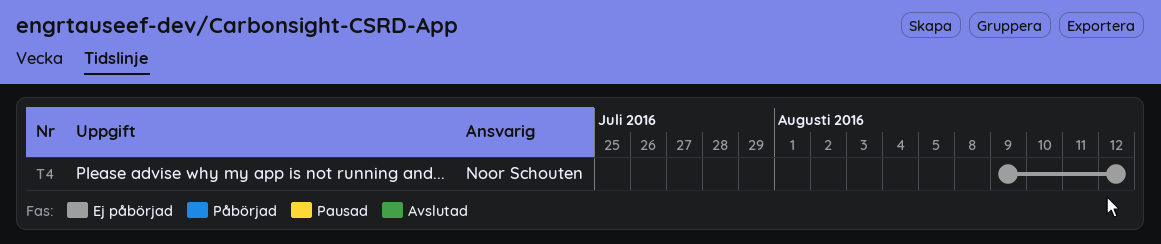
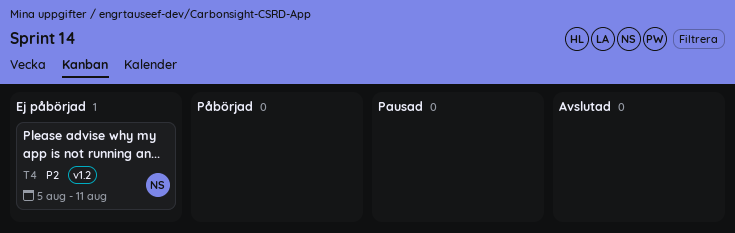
T4, start: Aug 9 -> Aug 5
T4, due: Aug 12 -> Aug 11

